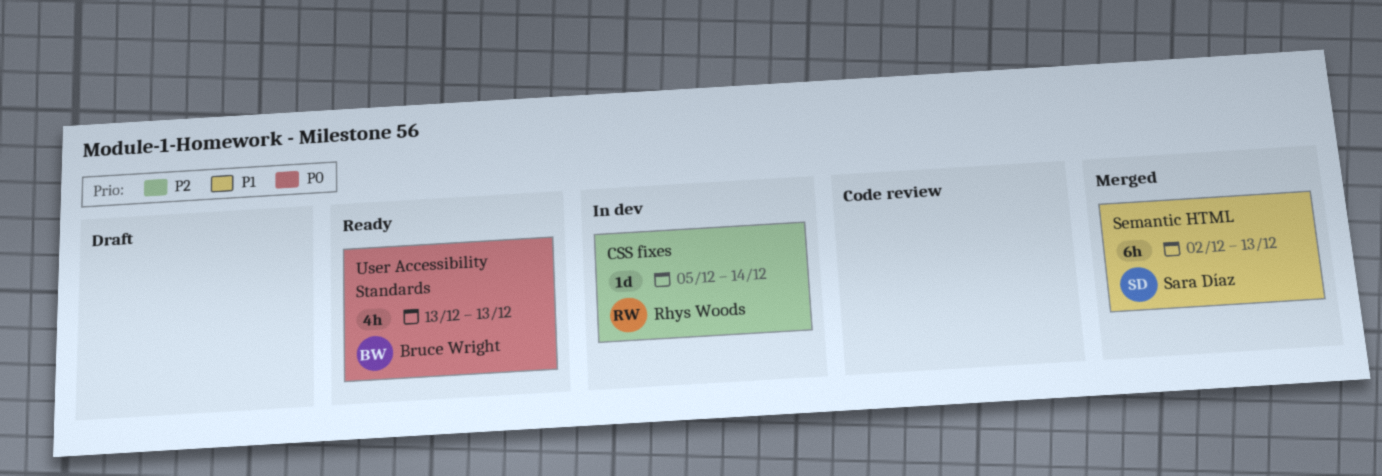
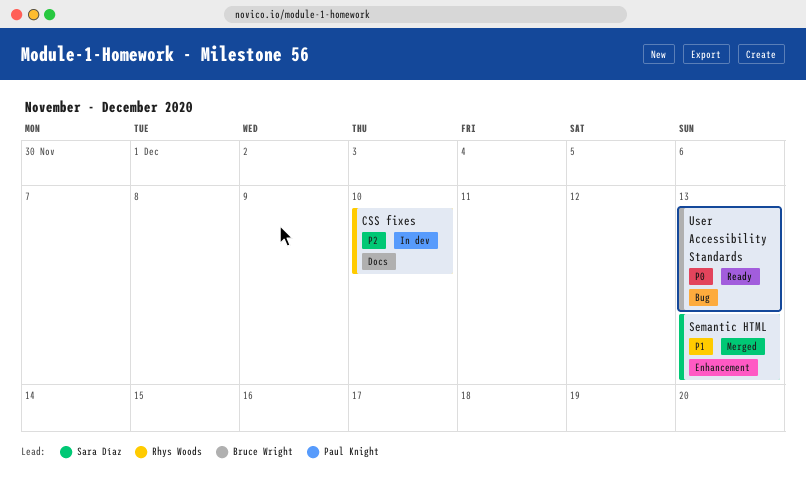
CSS fixes, due: Dec 14 -> Dec 10

